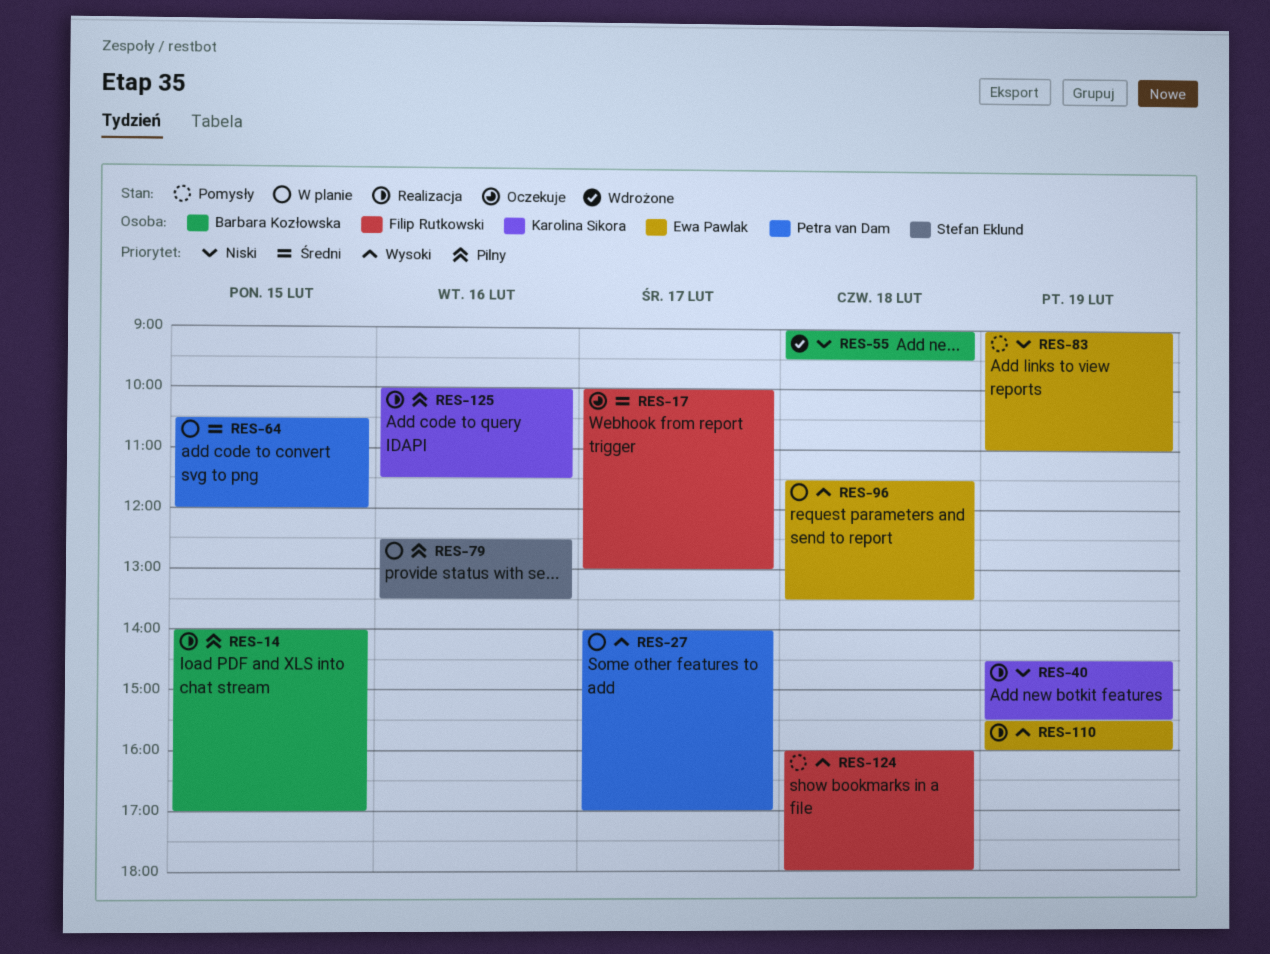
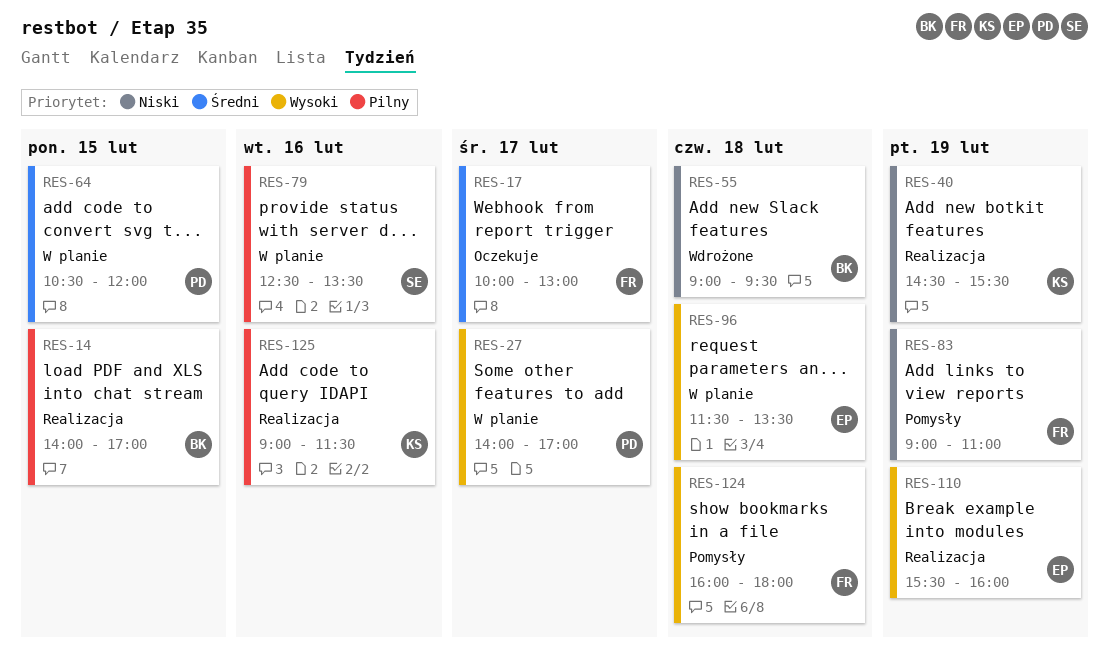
RES-83, owner: Ewa Pawlak -> Filip Rutkowski
RES-125, begins: 10:00 -> 09:00

